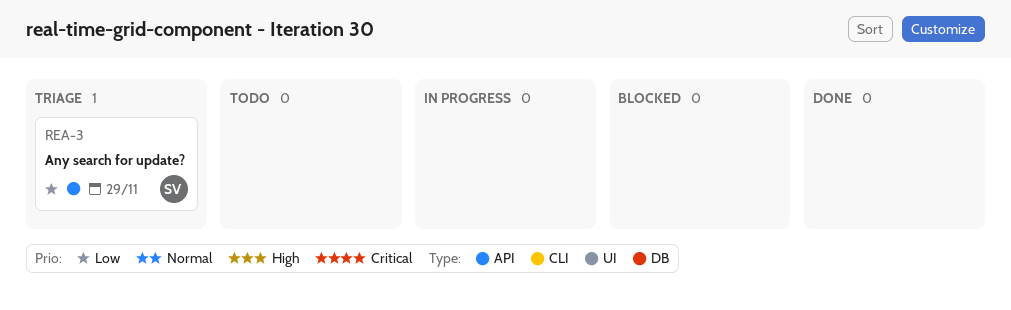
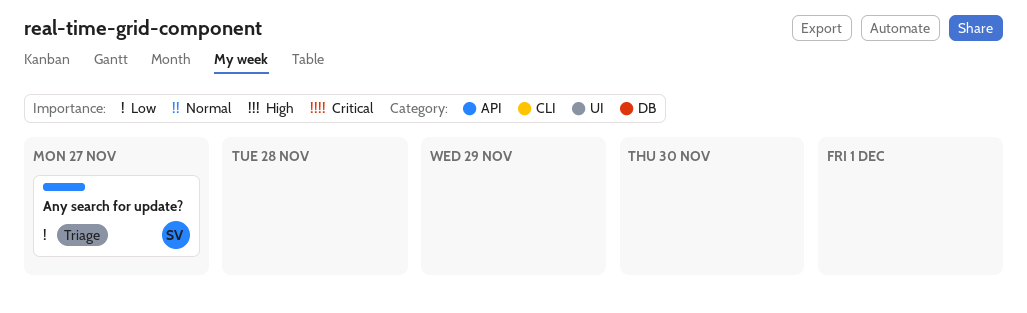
Any search for update?, due: Nov 29 -> Nov 27

